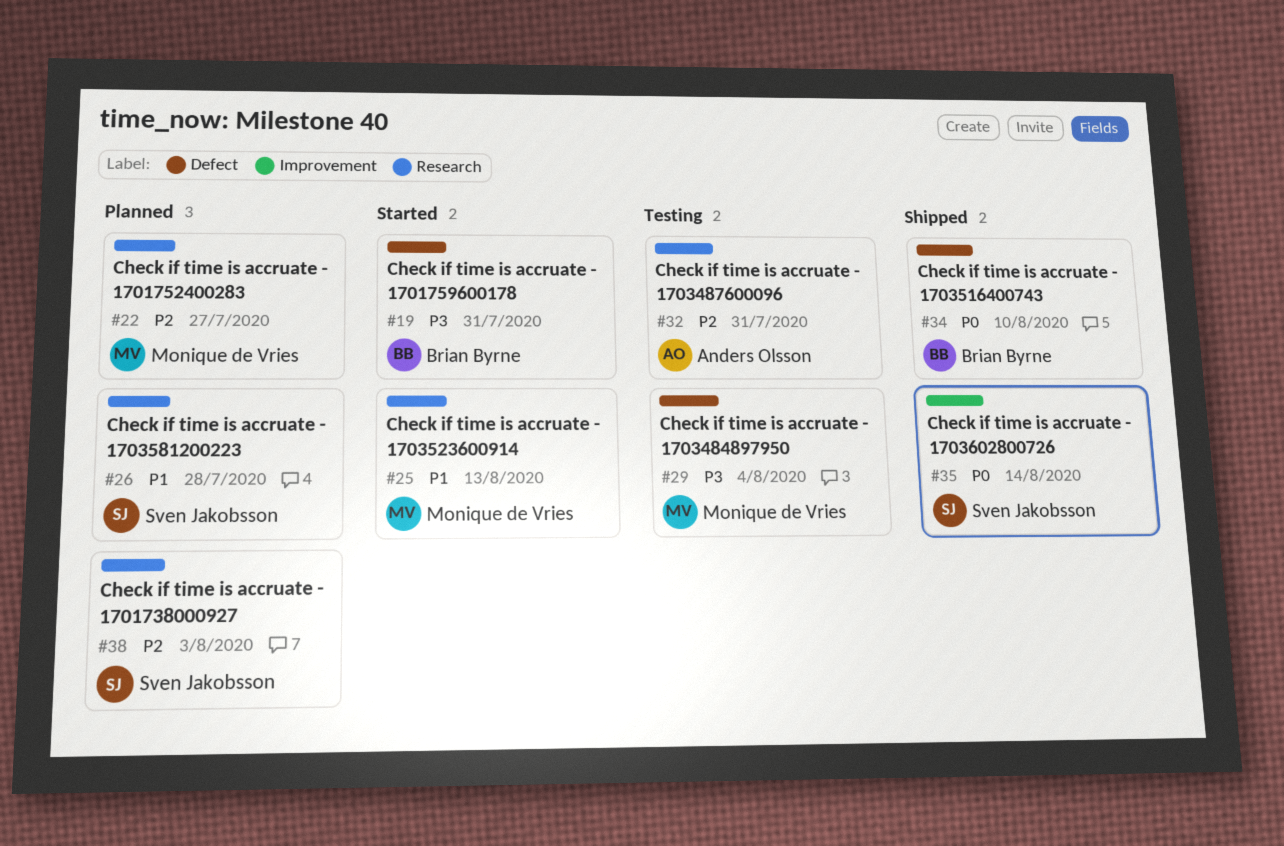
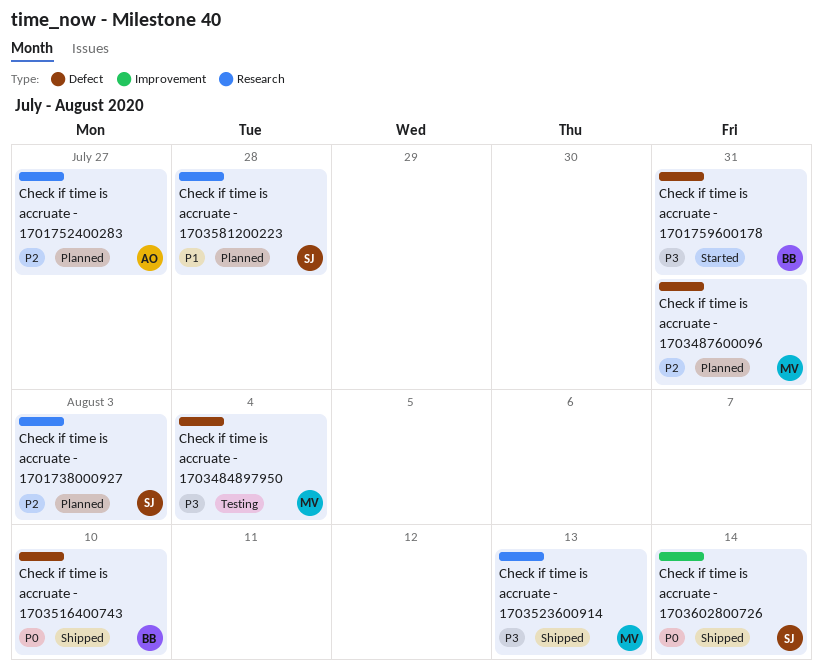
Check if time is accruate - 1701752400283, owner: Monique de Vries -> Anders Olsson
Check if time is accruate - 1703487600096, status: Testing -> Planned
Check if time is accruate - 1703487600096, owner: Anders Olsson -> Monique de Vries
Check if time is accruate - 1703487600096, label: Research -> Defect
Check if time is accruate - 1703523600914, status: Started -> Shipped
Check if time is accruate - 1703523600914, priority: P1 -> P3

